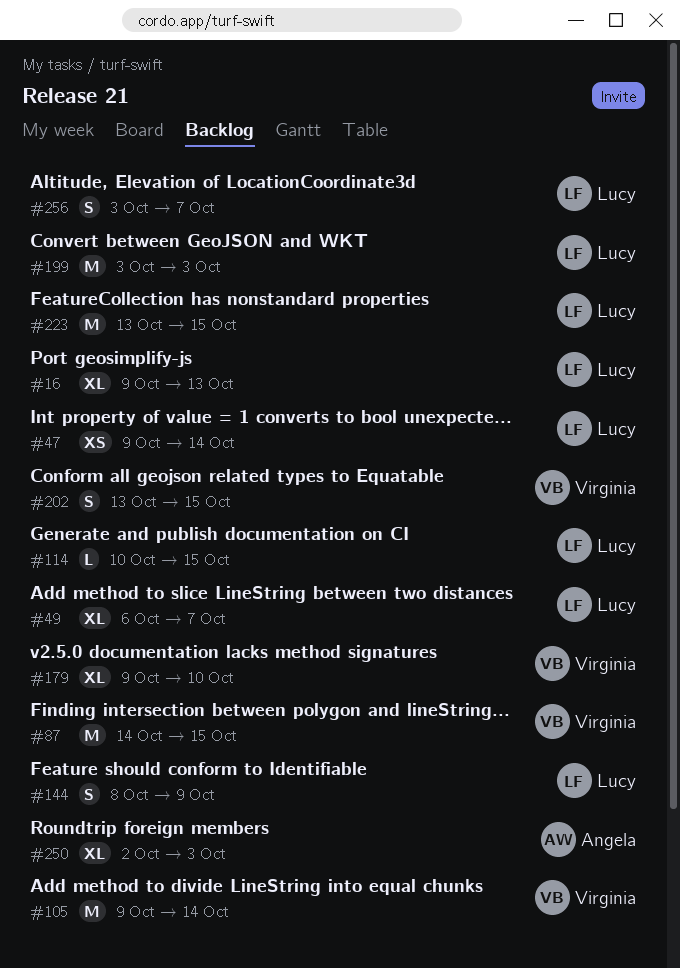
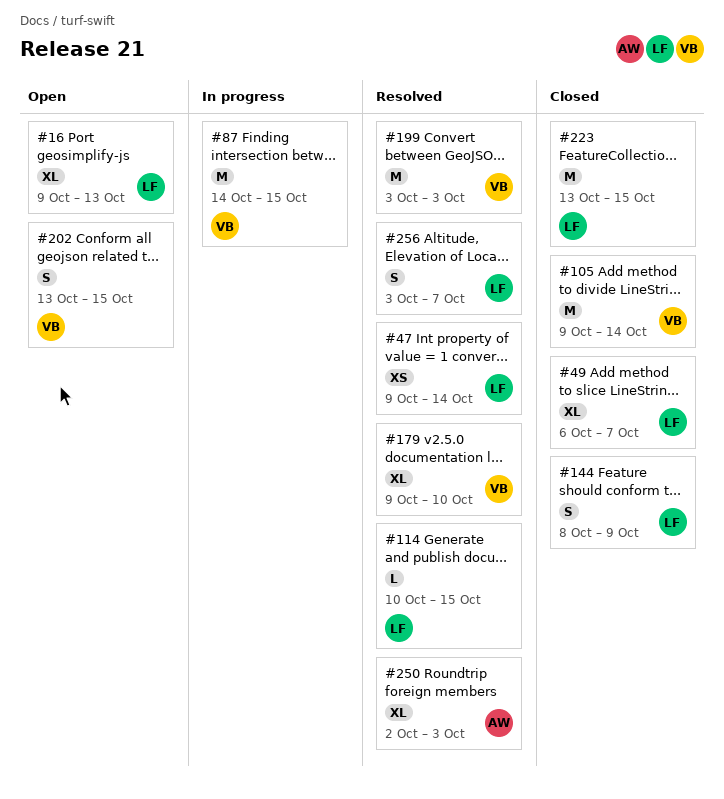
#199, owner: Lucy -> Virginia

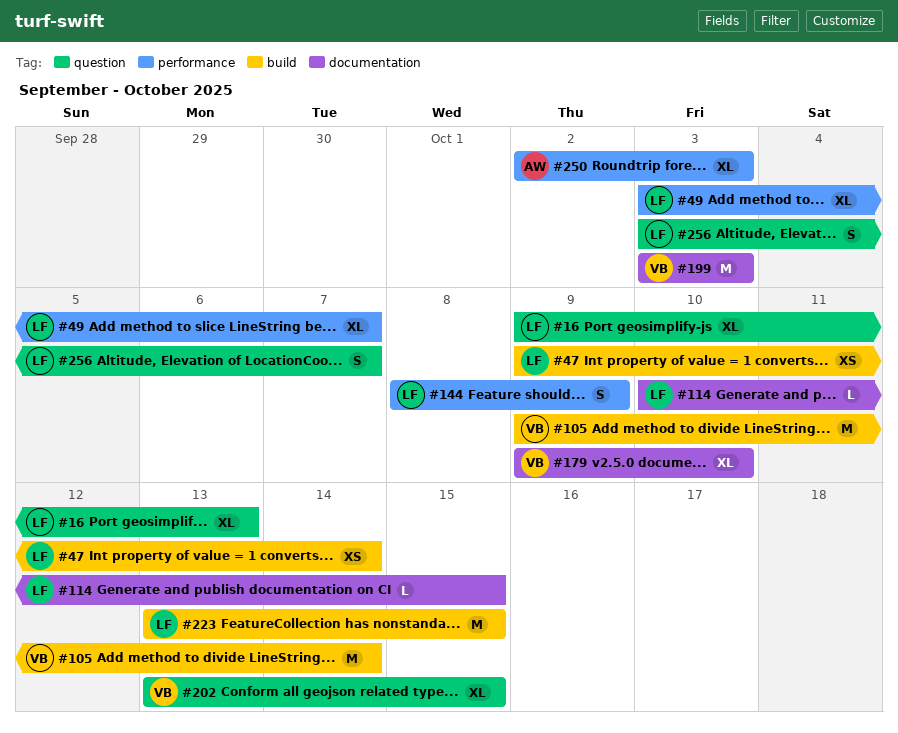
#49, start: Oct 6 -> Oct 3
#87: present -> none
#202, estimate: S -> XL

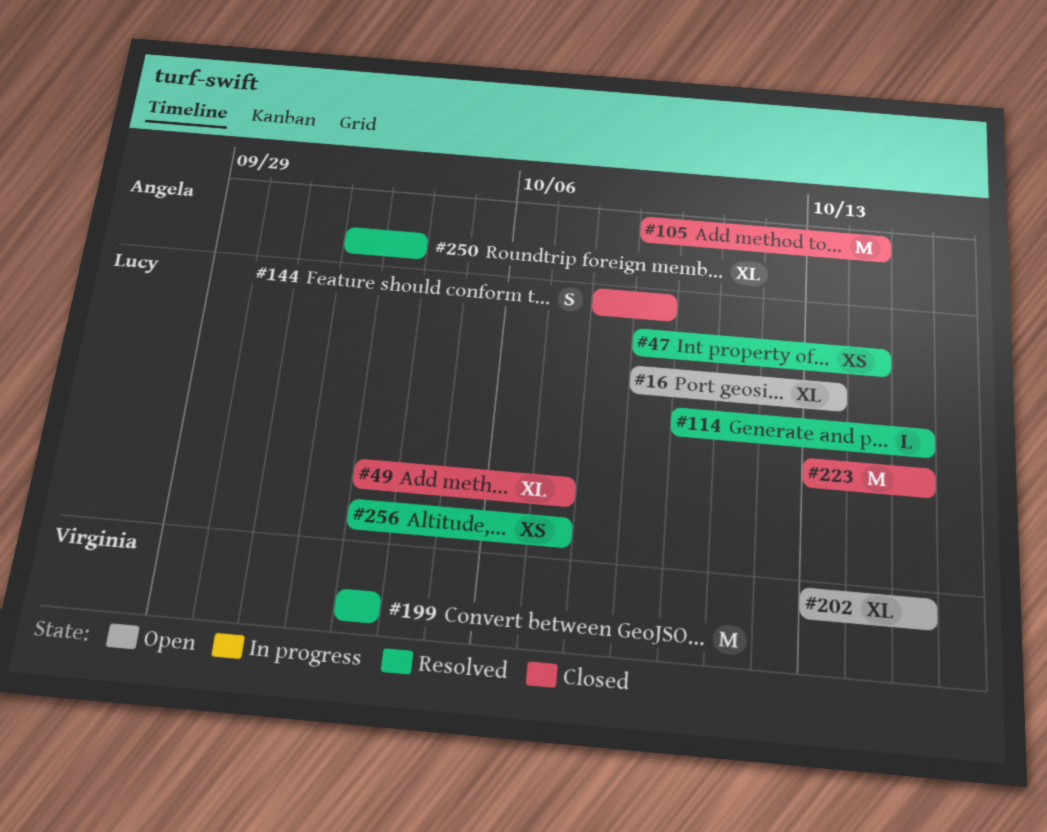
#105, owner: Virginia -> Angela
#179: present -> none
#256, estimate: S -> XS

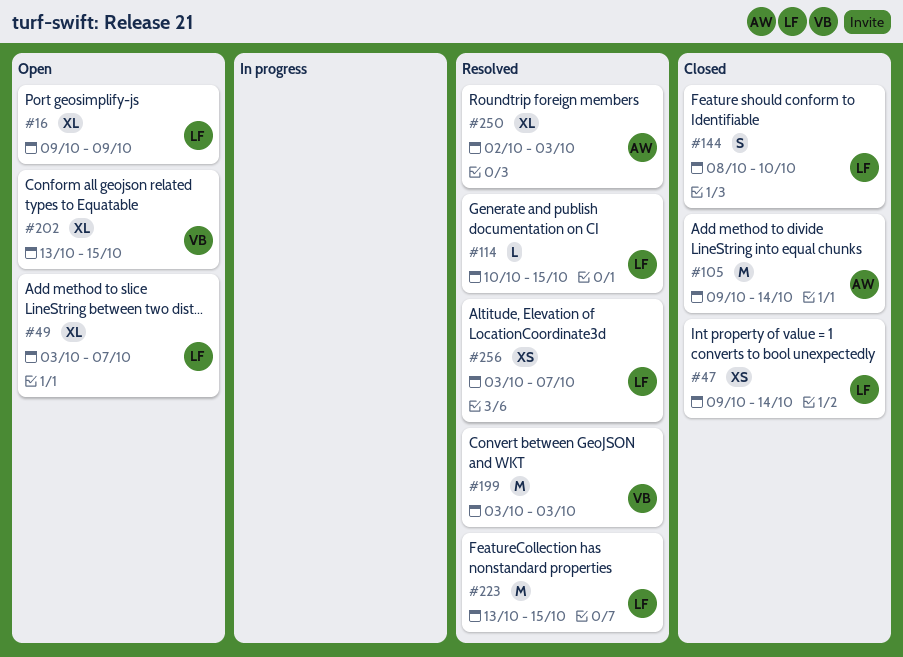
#16, due: Oct 13 -> Oct 9
#47, status: Resolved -> Closed
#49, status: Closed -> Open
#144, due: Oct 9 -> Oct 10
#223, status: Closed -> Resolved

